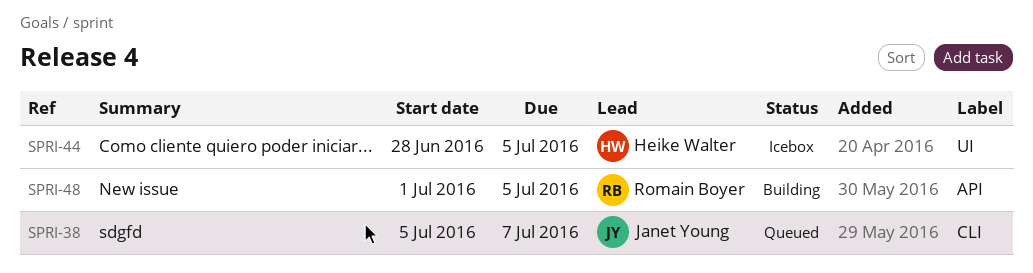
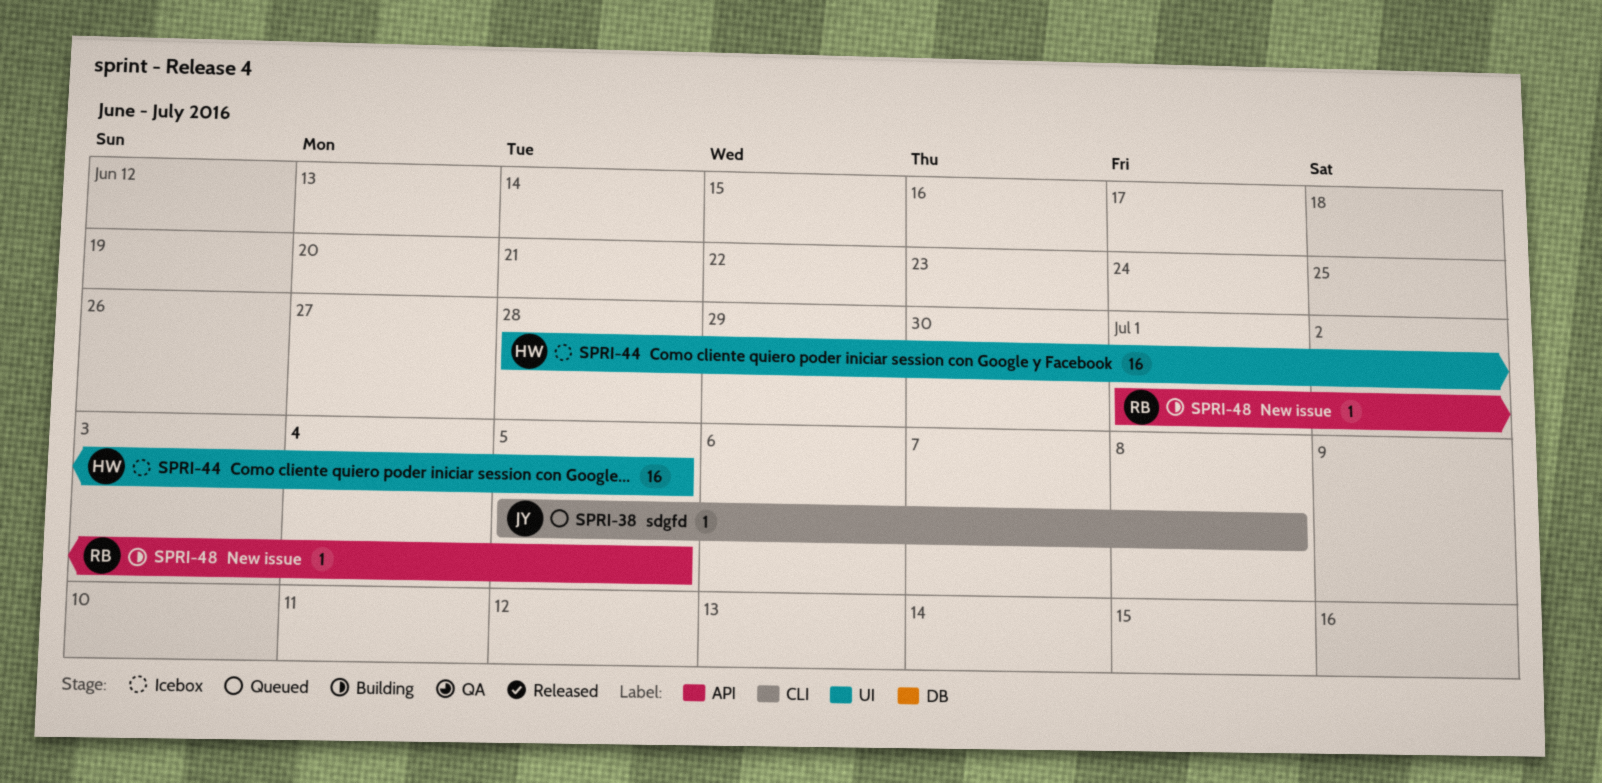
SPRI-38, due: Jul 7 -> Jul 8

